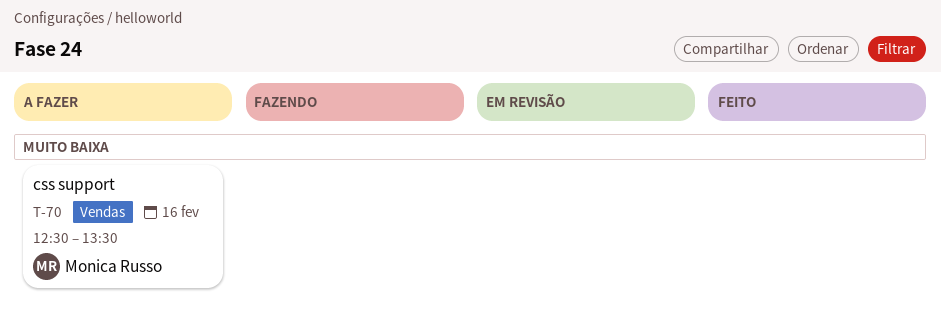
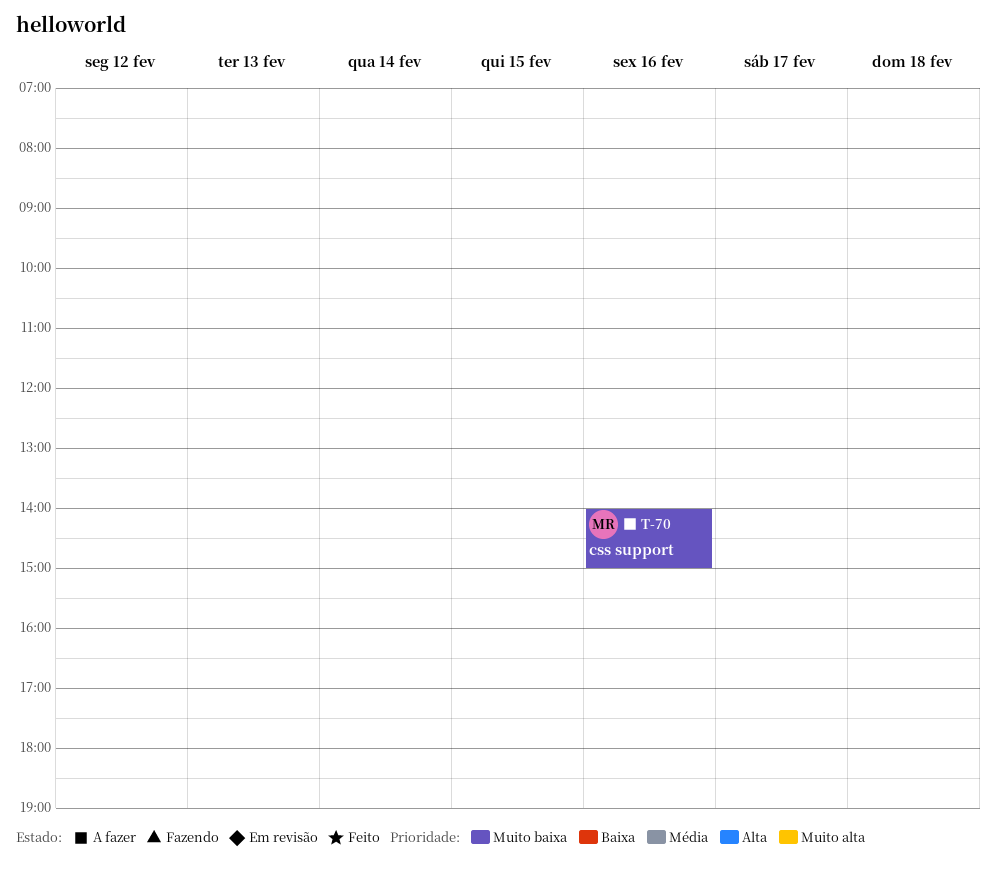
T-70, begins: 12:30 -> 14:00
T-70, ends: 13:30 -> 15:00

